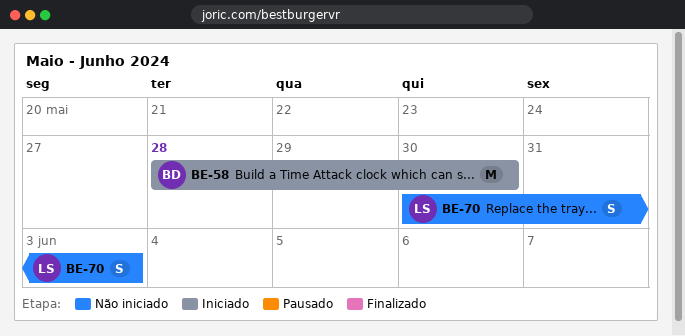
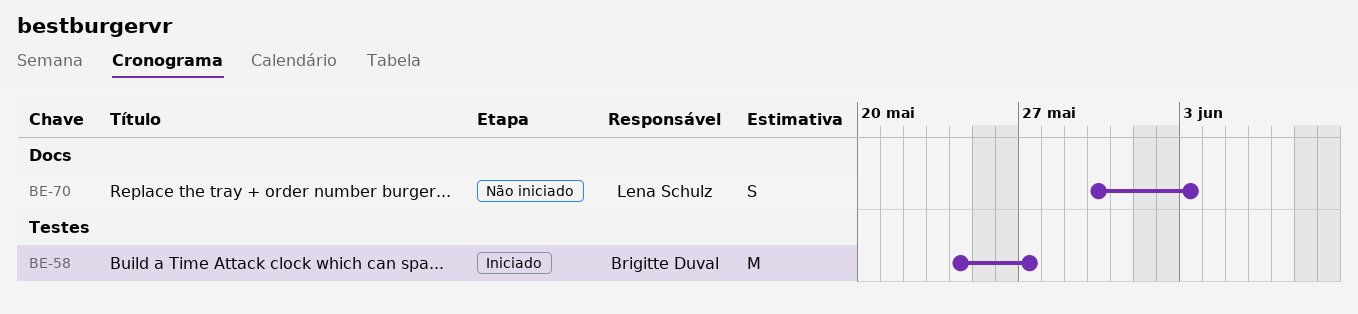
BE-58, start: May 28 -> May 24
BE-58, due: May 30 -> May 27

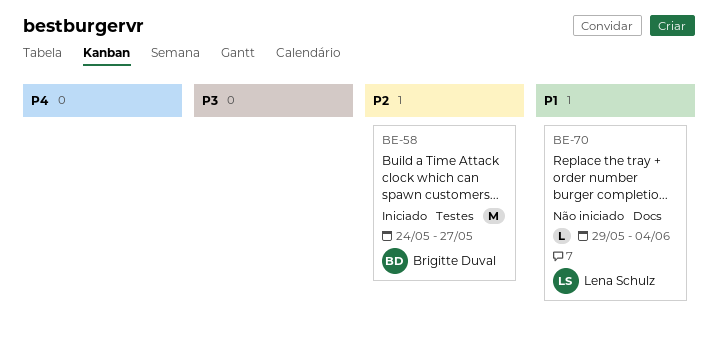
BE-70, estimate: S -> L
BE-70, start: May 30 -> May 29
BE-70, due: Jun 3 -> Jun 4

